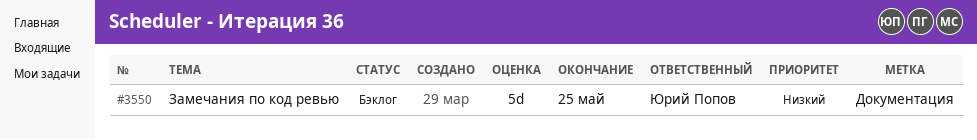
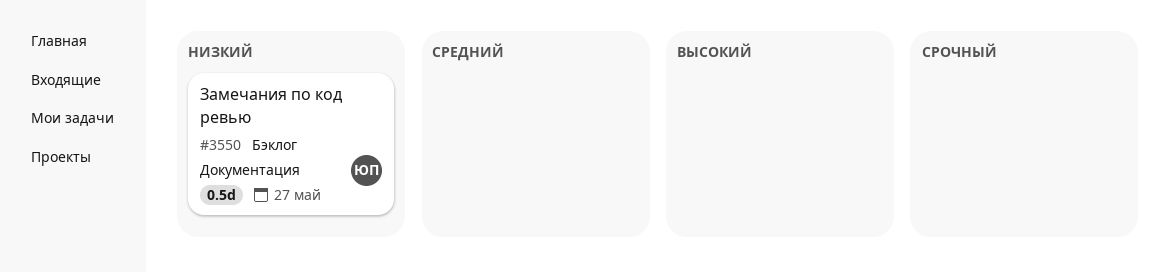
#3550, estimate: 5d -> 0.5d
#3550, due: May 25 -> May 27

